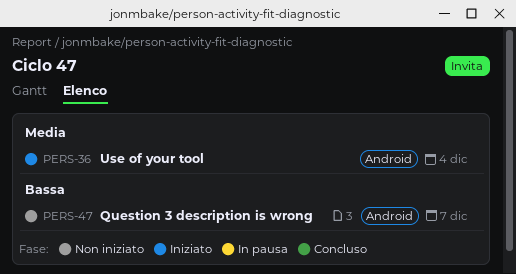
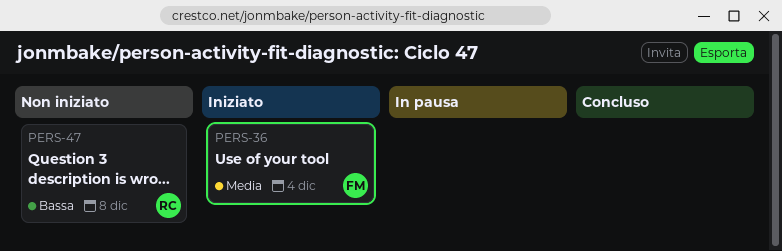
PERS-47, due: Dec 7 -> Dec 8

